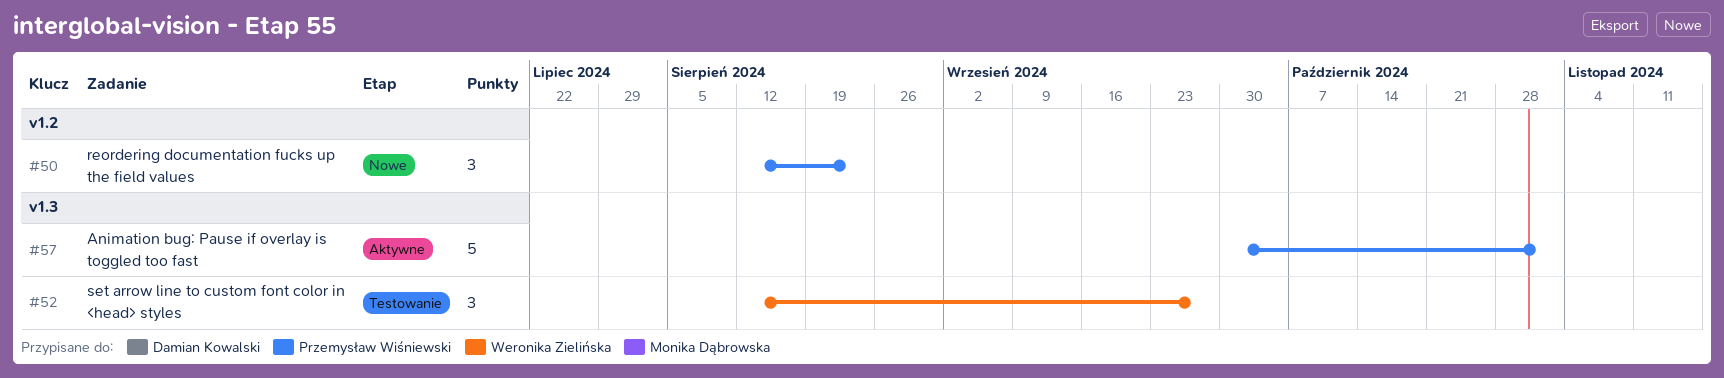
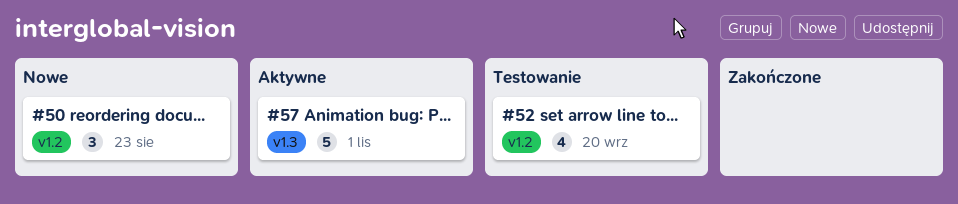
#52, label: v1.3 -> v1.2
#52, estimate: 3 -> 4
#52, due: Sep 27 -> Sep 20

